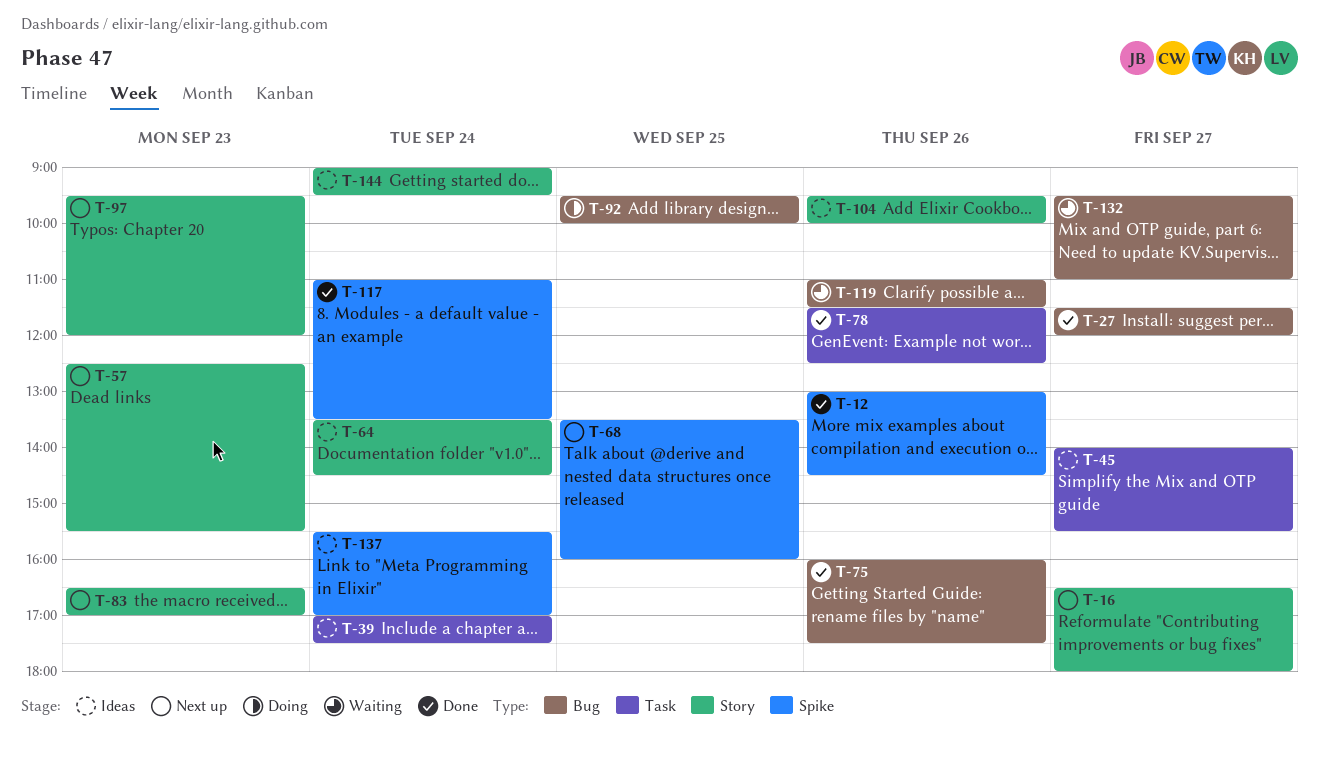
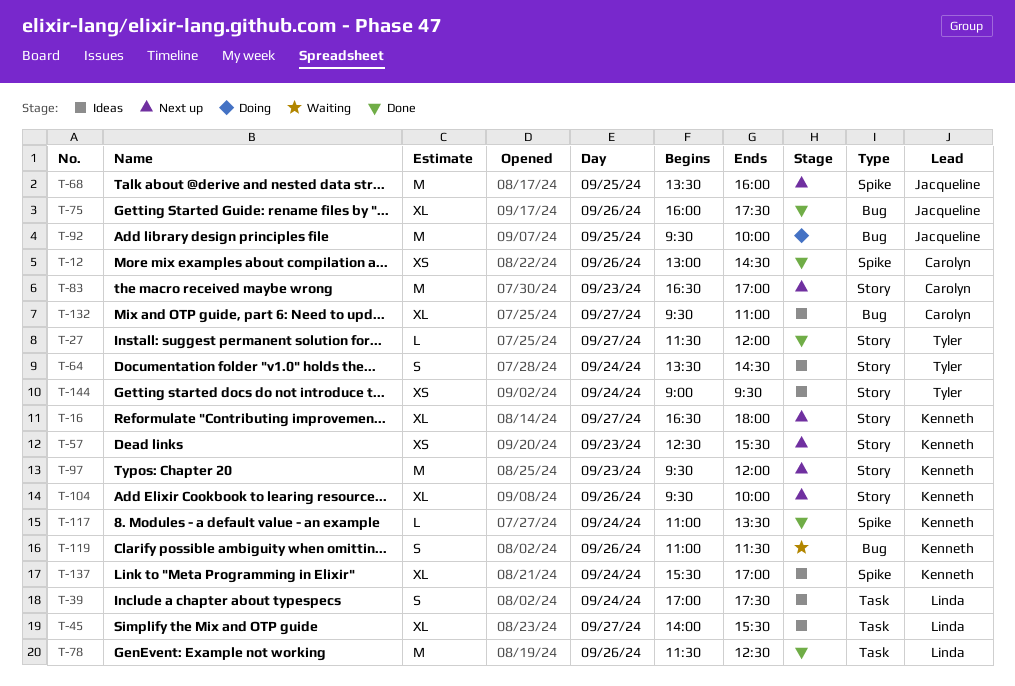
T-27, label: Bug -> Story
T-104, status: Ideas -> Next up
T-132, status: Waiting -> Ideas

